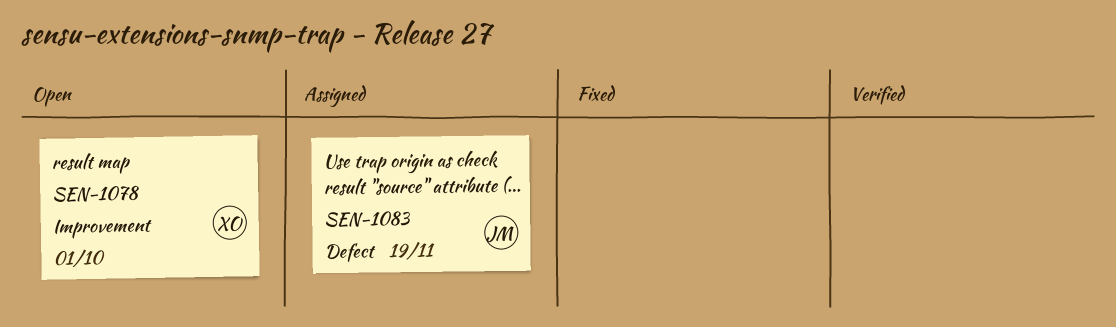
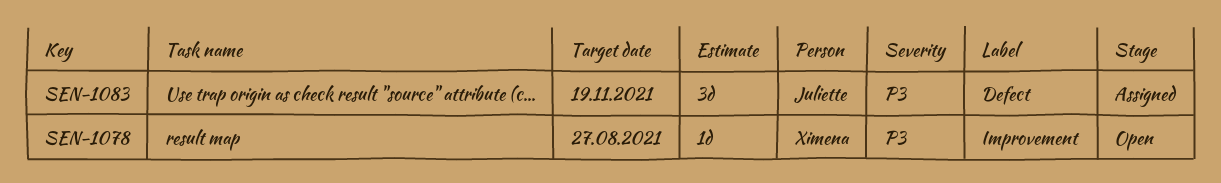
SEN-1078, due: Oct 1 -> Aug 27

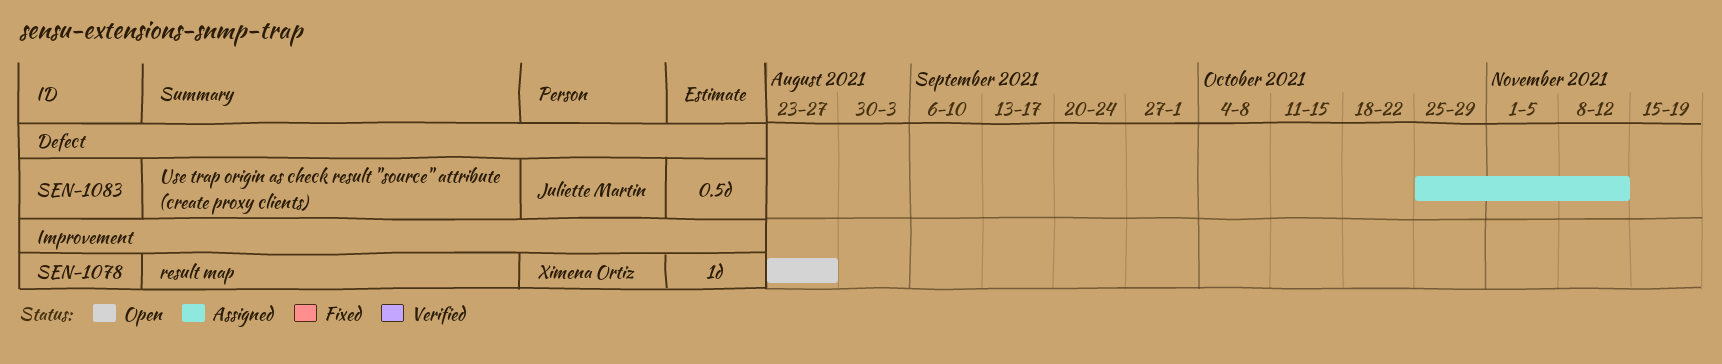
SEN-1083, estimate: 3d -> 0.5d
SEN-1083, due: Nov 19 -> Nov 12

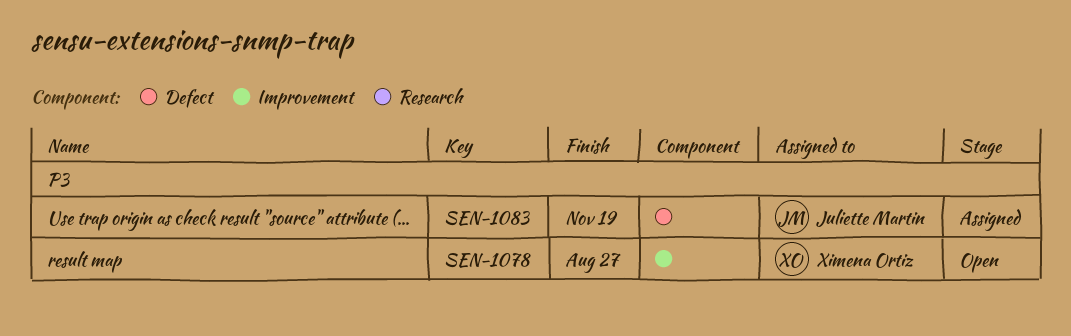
SEN-1083, due: Nov 12 -> Nov 19

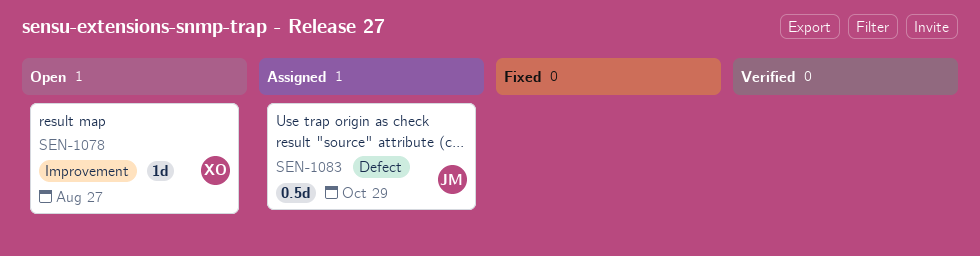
SEN-1083, due: Nov 19 -> Oct 29

